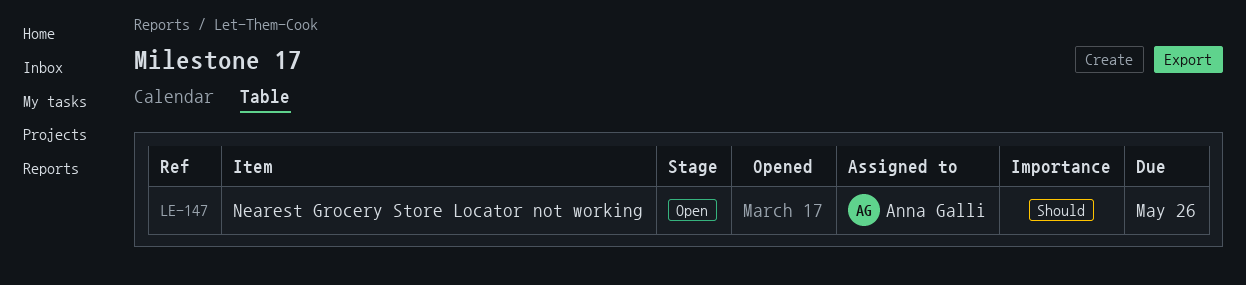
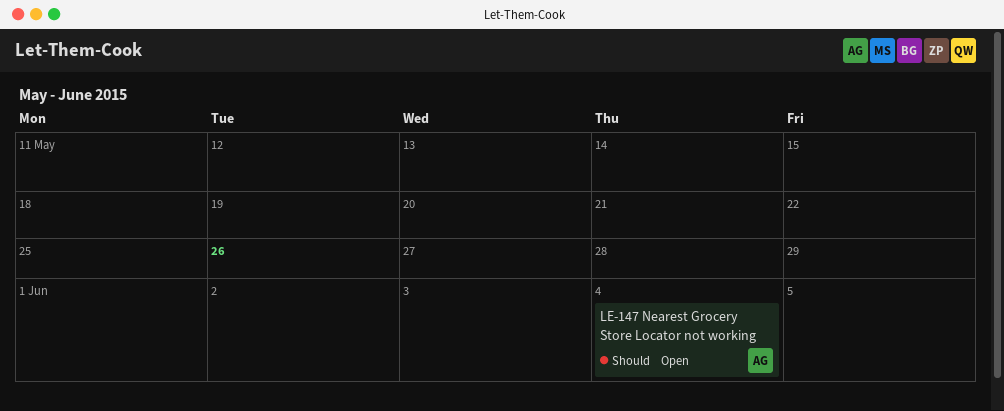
LE-147, due: May 26 -> Jun 4

